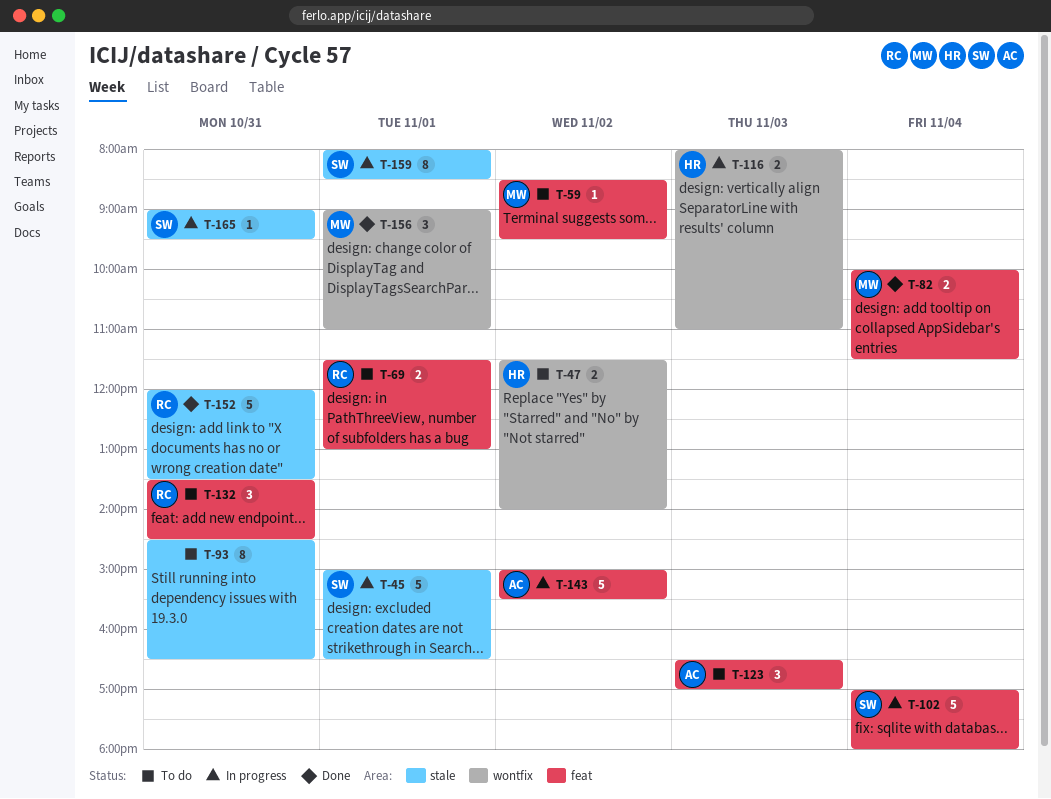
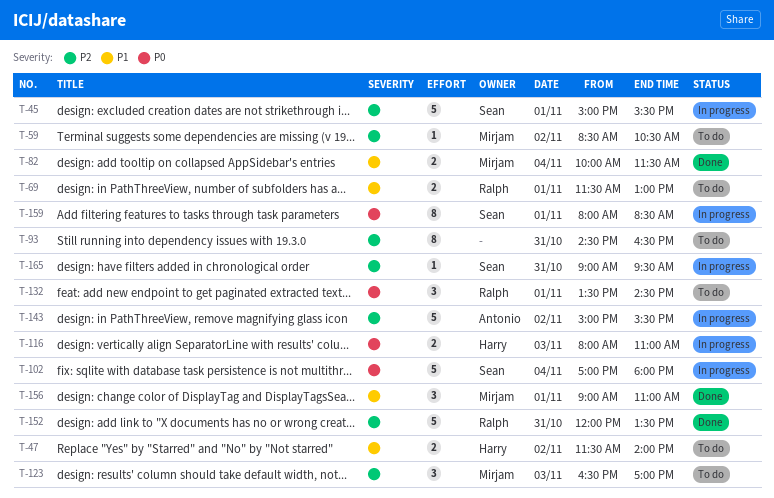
T-45, ends: 16:30 -> 15:30
T-59, ends: 09:30 -> 10:30
T-123, owner: Antonio -> Mirjam
T-132, day: Oct 31 -> Nov 1

